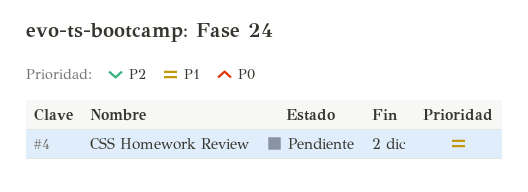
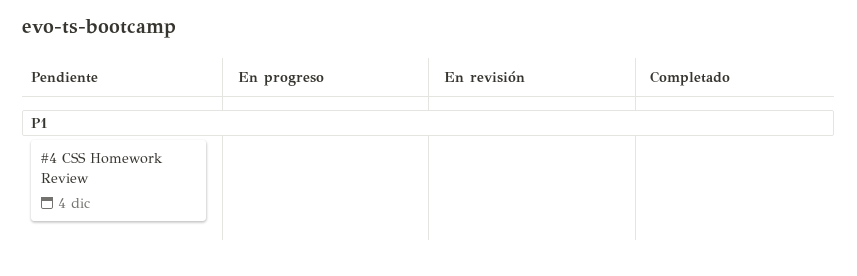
#4, due: Dec 2 -> Dec 4

